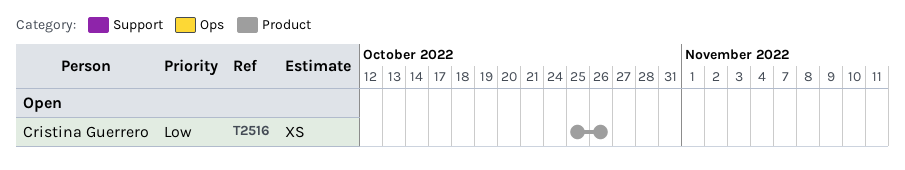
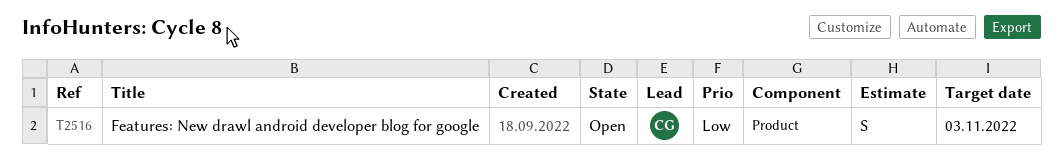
T2516, estimate: XS -> S
T2516, due: Oct 26 -> Nov 3

